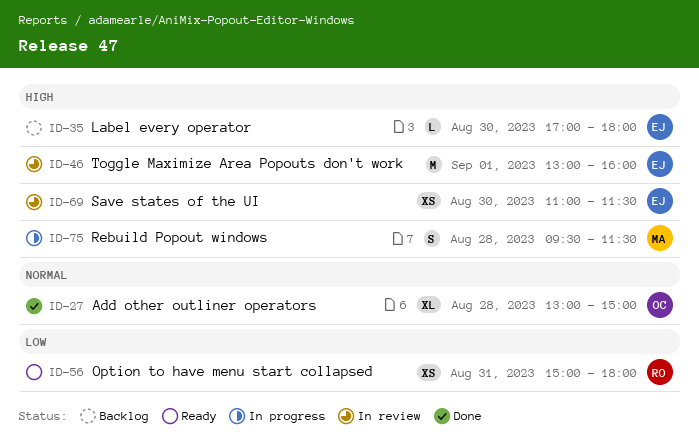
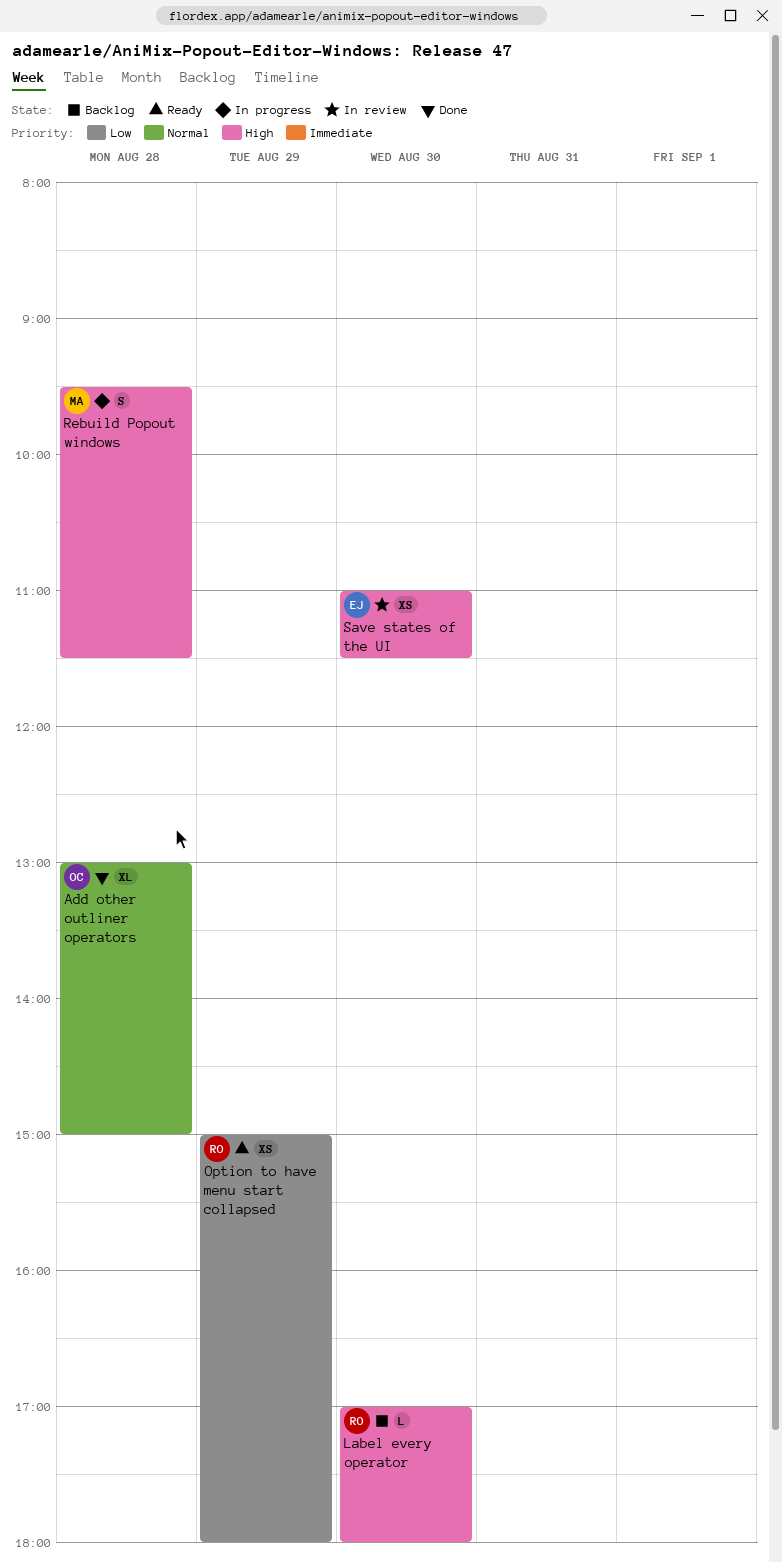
Label every operator, owner: EJ -> RO
Option to have menu start collapsed, day: Aug 31 -> Aug 29
Toggle Maximize Area Popouts don't work: present -> none

